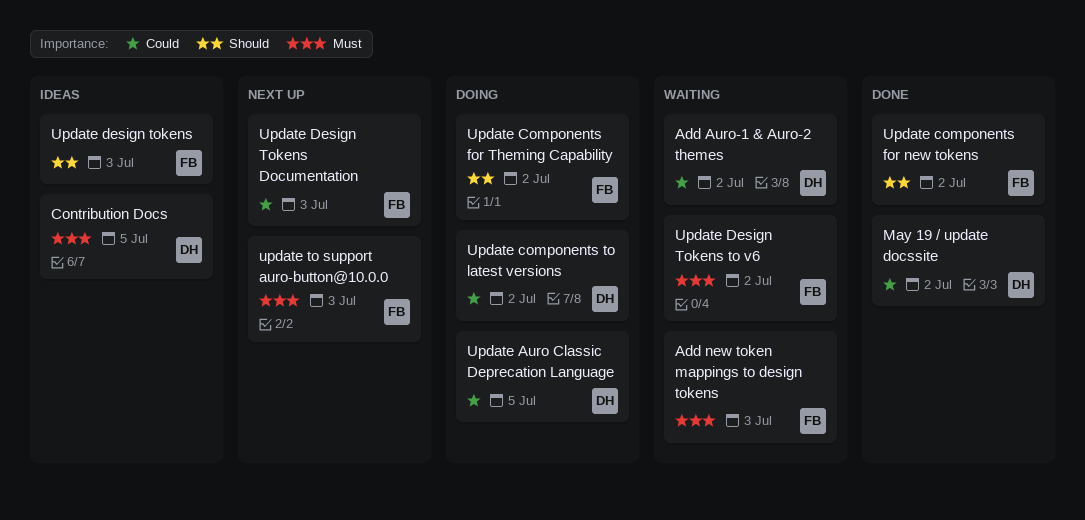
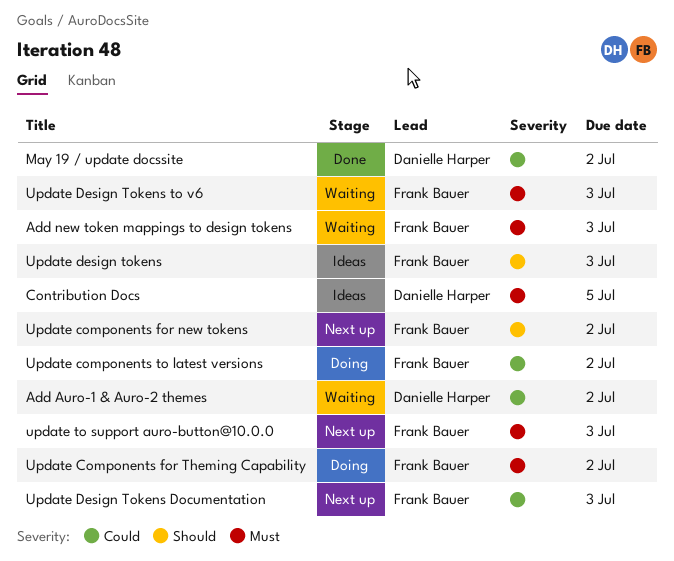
Update Auro Classic Deprecation Language: present -> none
Update components for new tokens, status: Done -> Next up
Update Components for Theming Capability, priority: Should -> Must
Update components to latest versions, owner: Danielle Harper -> Frank Bauer
Update Design Tokens to v6, due: Jul 2 -> Jul 3

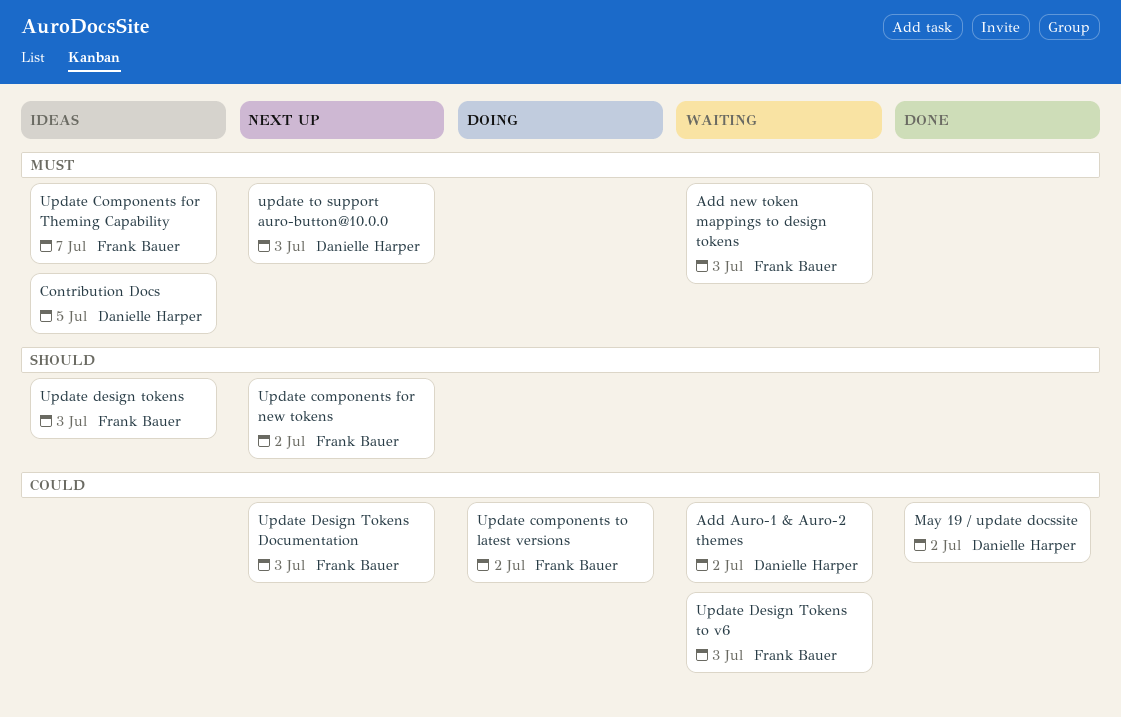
Update Components for Theming Capability, status: Doing -> Ideas
Update Components for Theming Capability, due: Jul 2 -> Jul 7
Update Design Tokens to v6, priority: Must -> Could
update to support auro-button@10.0.0, owner: Frank Bauer -> Danielle Harper

